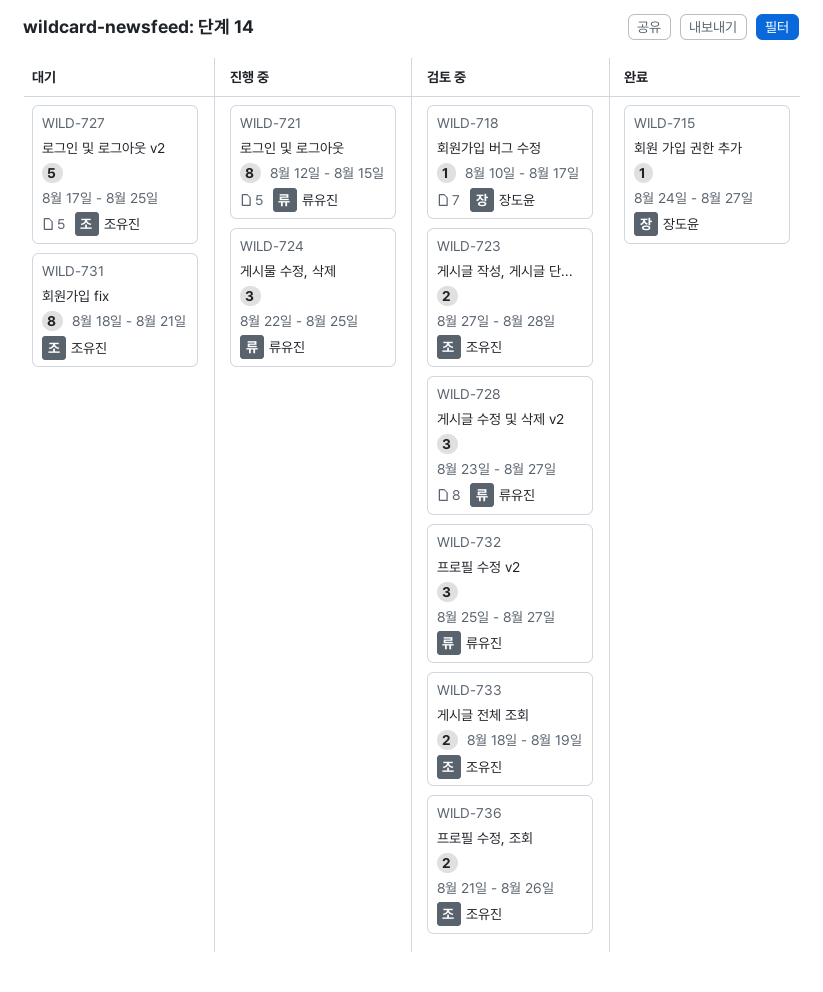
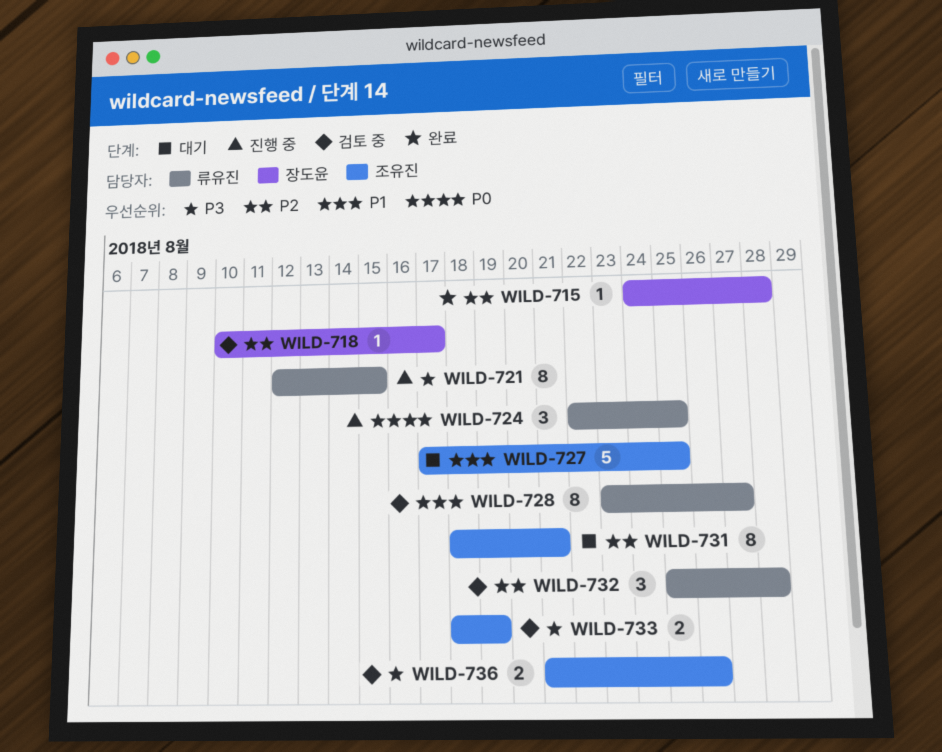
WILD-715, due: Aug 27 -> Aug 28
WILD-723: present -> none
WILD-728, estimate: 3 -> 8
WILD-732, due: Aug 27 -> Aug 28

